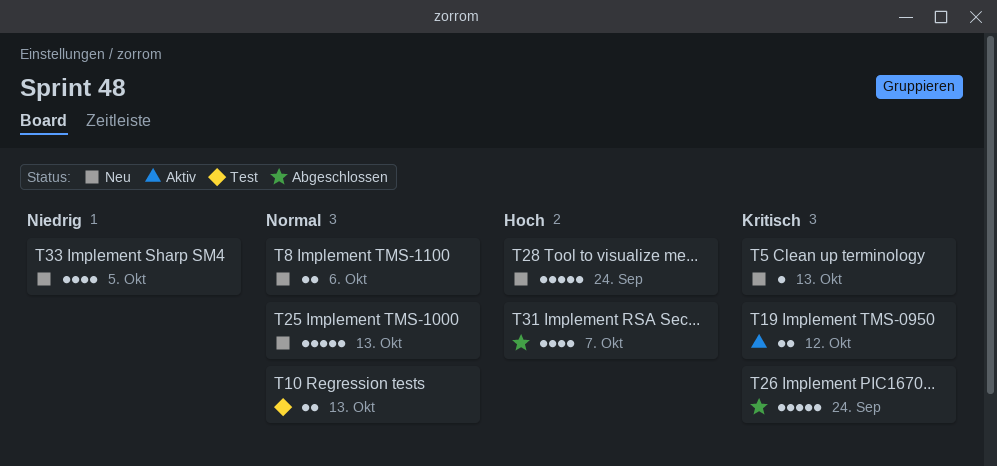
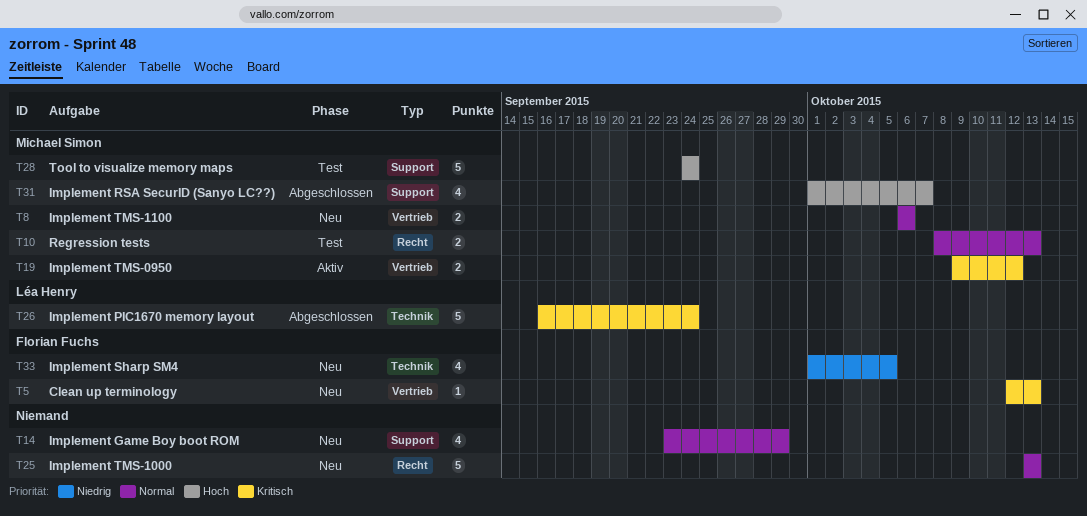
T14: none -> present
T28, status: Neu -> Test

